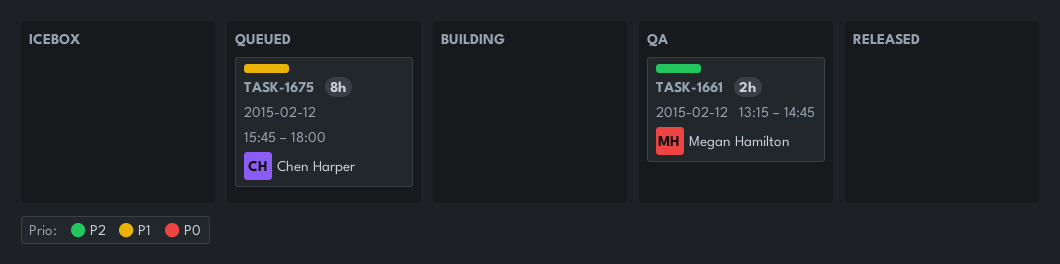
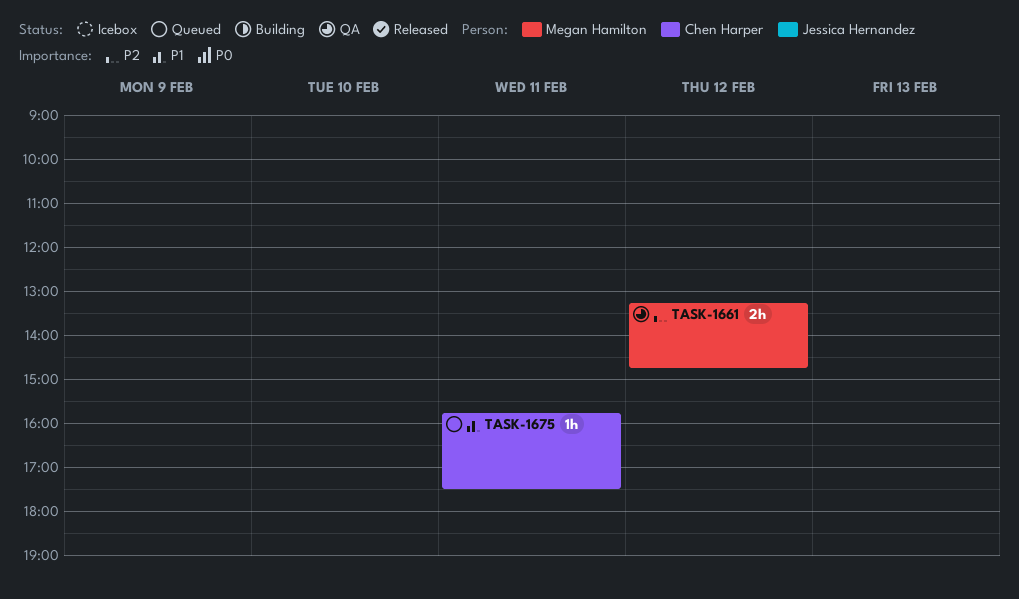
TASK-1675, estimate: 8h -> 1h
TASK-1675, day: Feb 12 -> Feb 11
TASK-1675, ends: 18:00 -> 17:30

